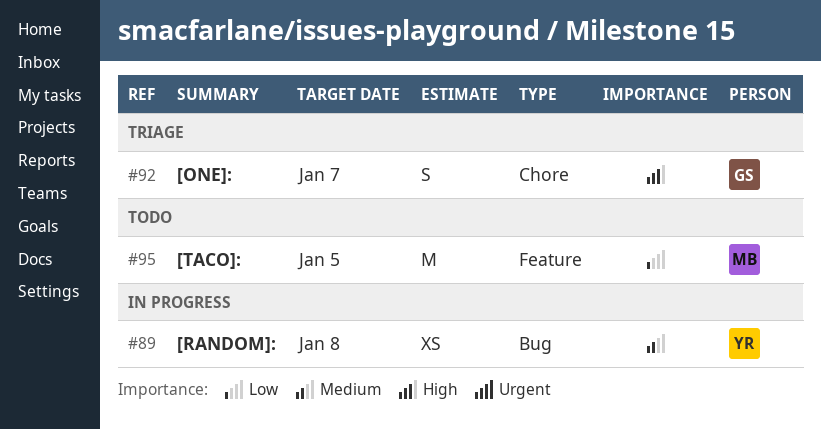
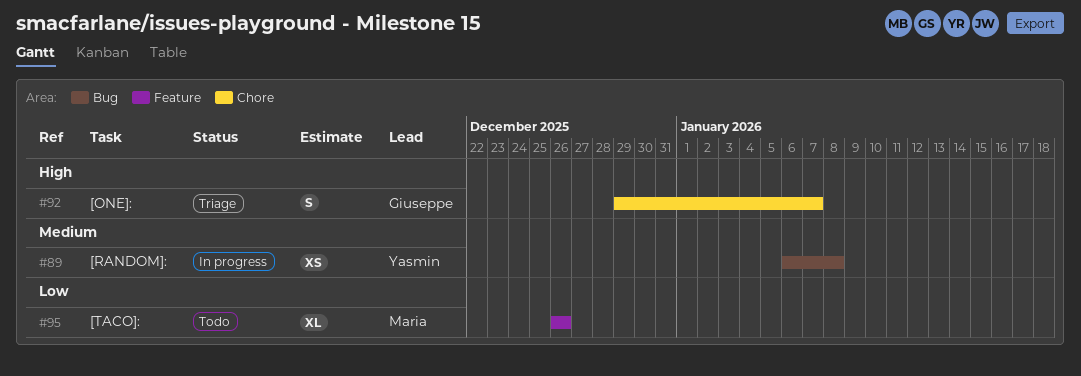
#95, estimate: M -> XL
#95, due: Jan 5 -> Dec 26

